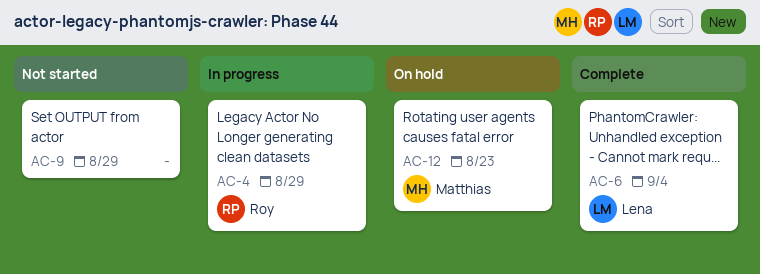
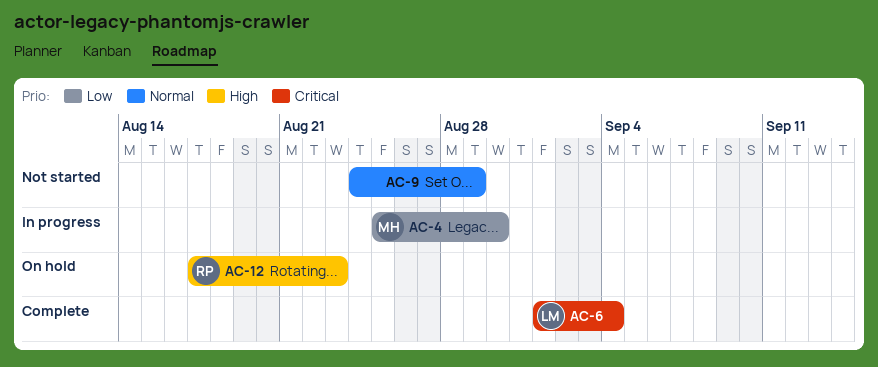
AC-4, owner: Roy -> Matthias
AC-4, due: Aug 29 -> Aug 30
AC-12, owner: Matthias -> Roy

